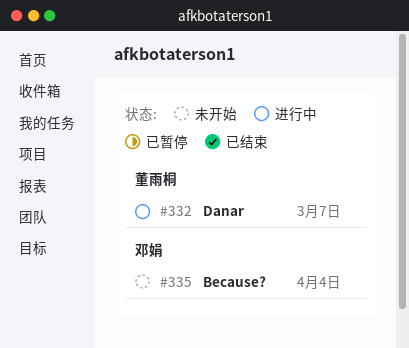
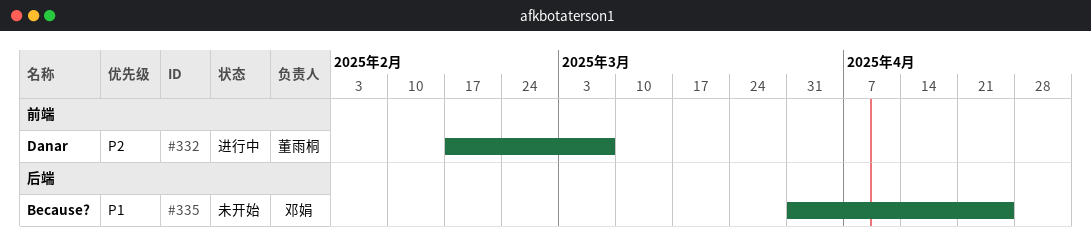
#335, due: Apr 4 -> Apr 25

